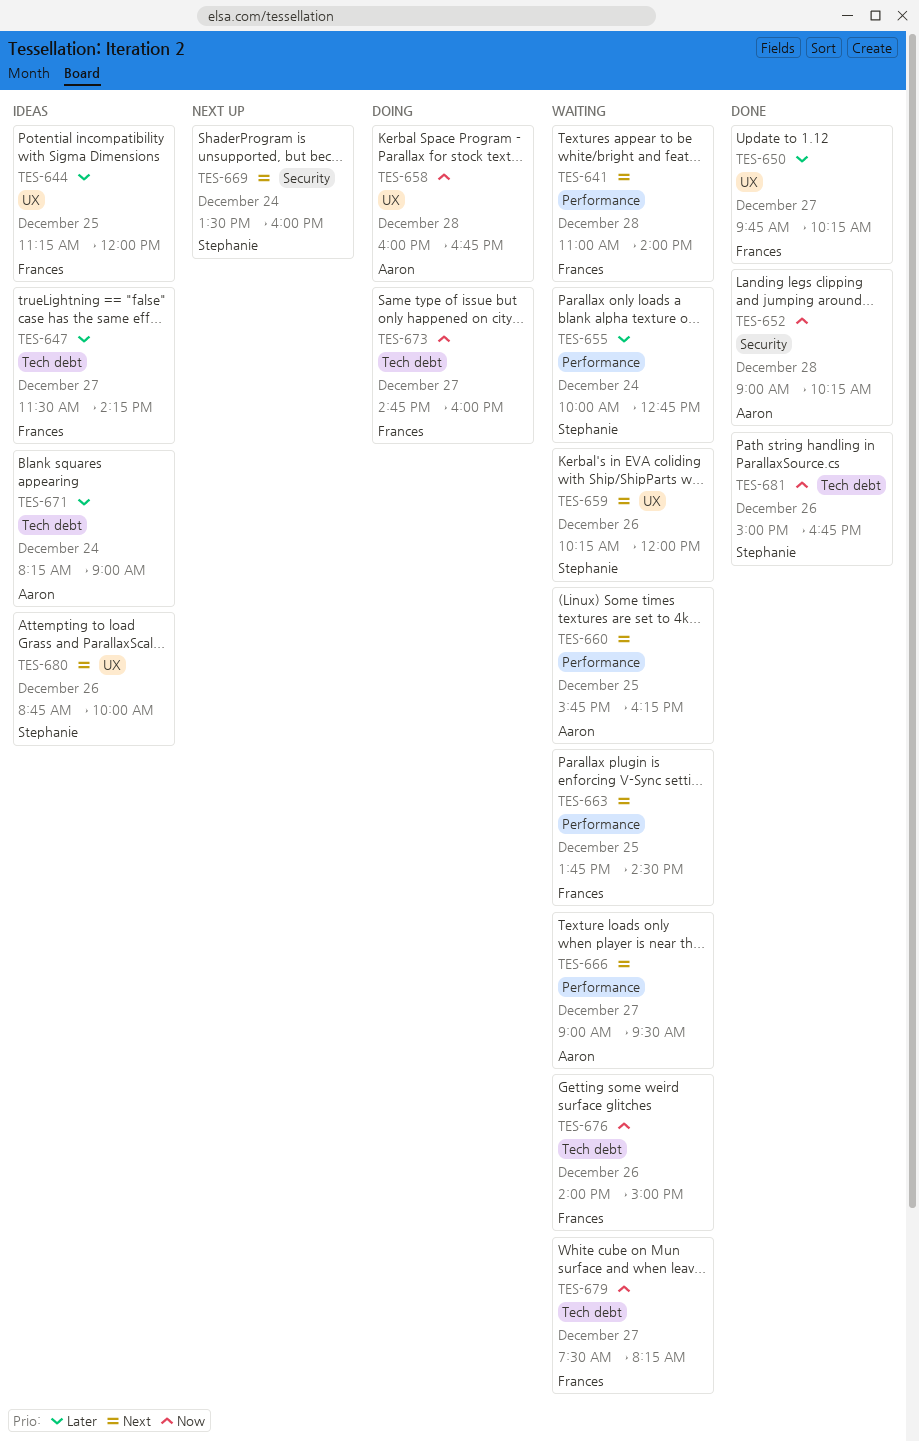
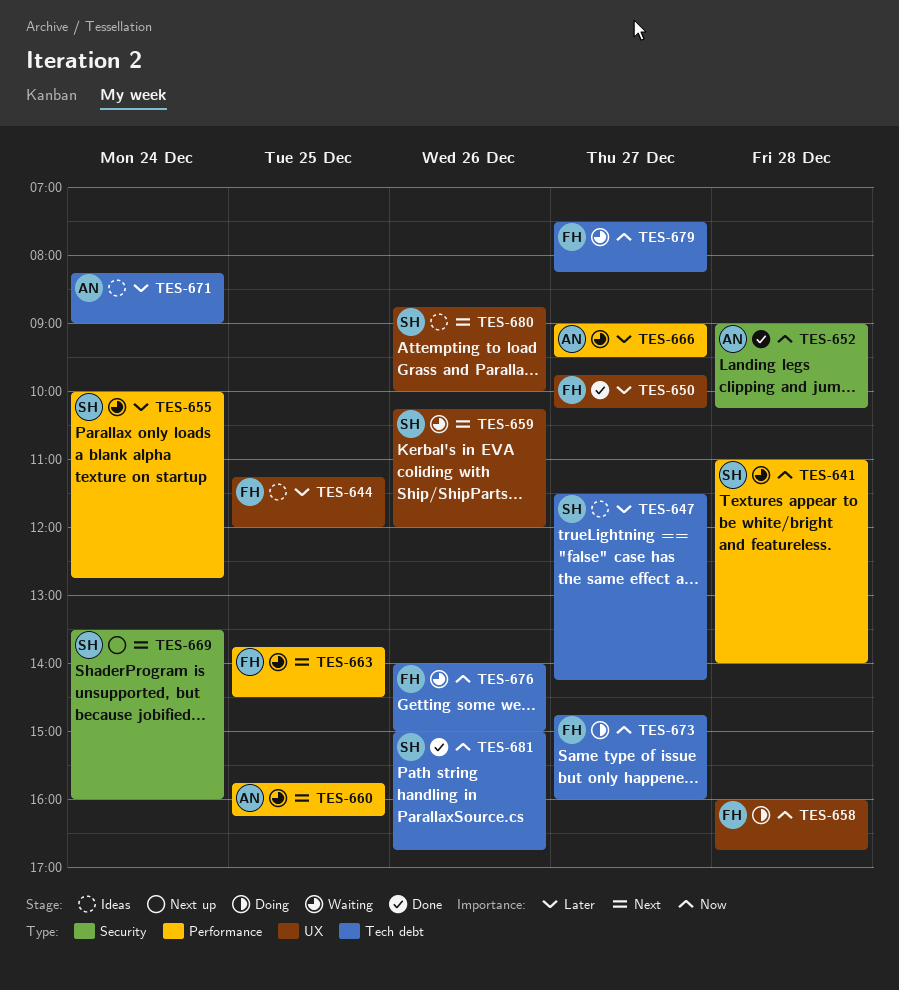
TES-641, owner: Frances -> Stephanie
TES-641, priority: Next -> Now
TES-647, owner: Frances -> Stephanie
TES-658, owner: Aaron -> Frances
TES-666, priority: Next -> Later

